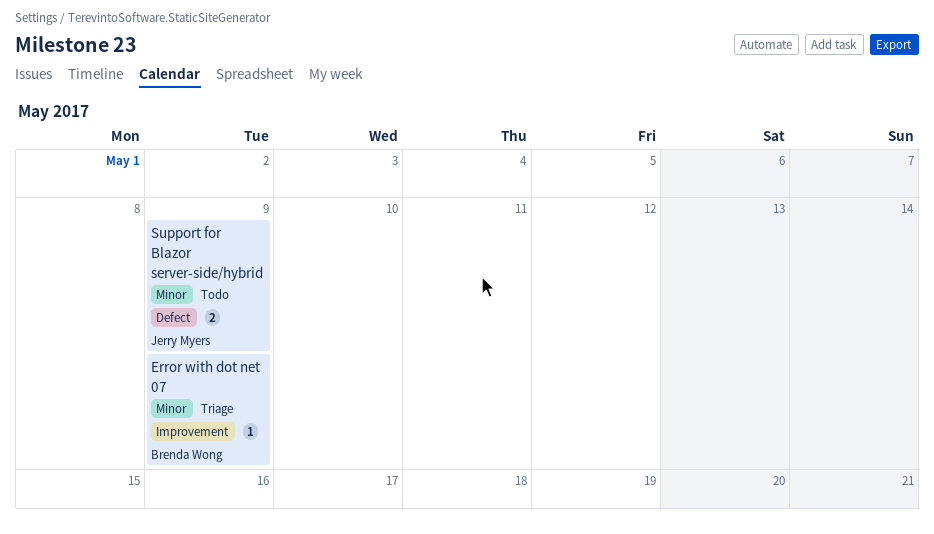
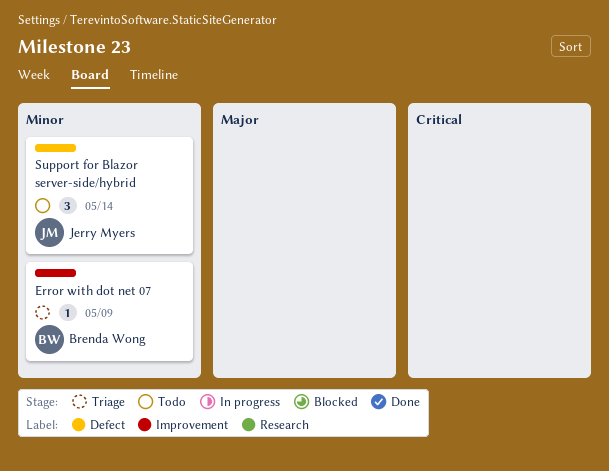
Support for Blazor server-side/hybrid, estimate: 2 -> 3
Support for Blazor server-side/hybrid, due: May 9 -> May 14

